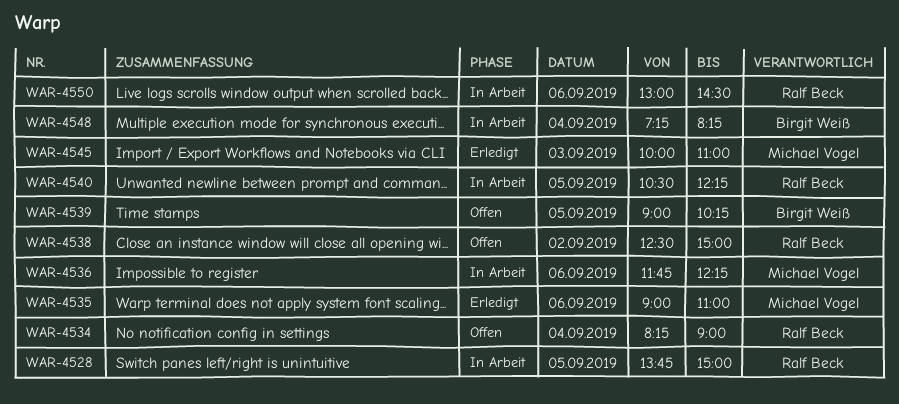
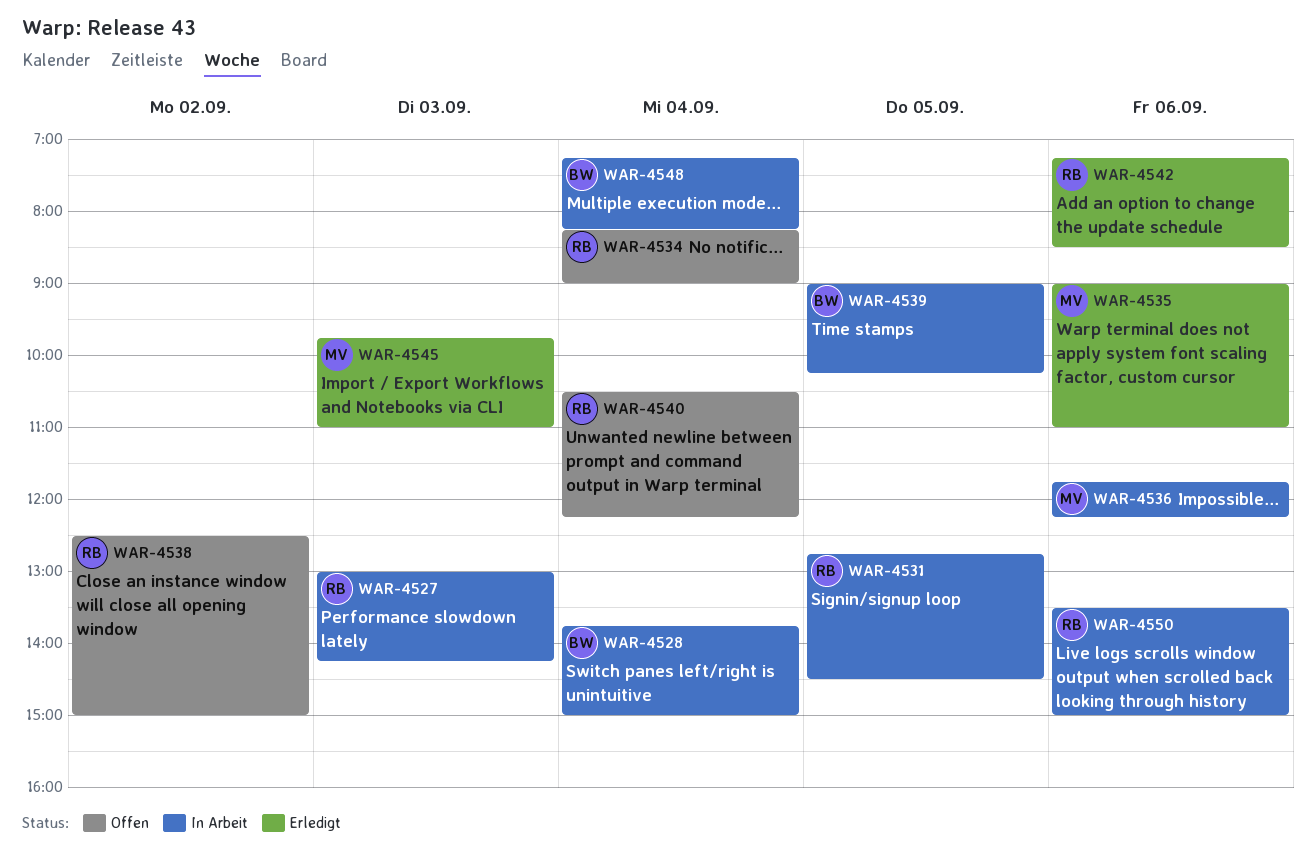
WAR-4527: none -> present
WAR-4528, owner: Ralf Beck -> Birgit Weiß
WAR-4528, day: Sep 5 -> Sep 4
WAR-4531: none -> present
WAR-4539, status: Offen -> In Arbeit
WAR-4540, status: In Arbeit -> Offen
WAR-4540, day: Sep 5 -> Sep 4
WAR-4542: none -> present
WAR-4545, begins: 10:00 -> 09:45
WAR-4550, begins: 13:00 -> 13:30
WAR-4550, ends: 14:30 -> 15:00

